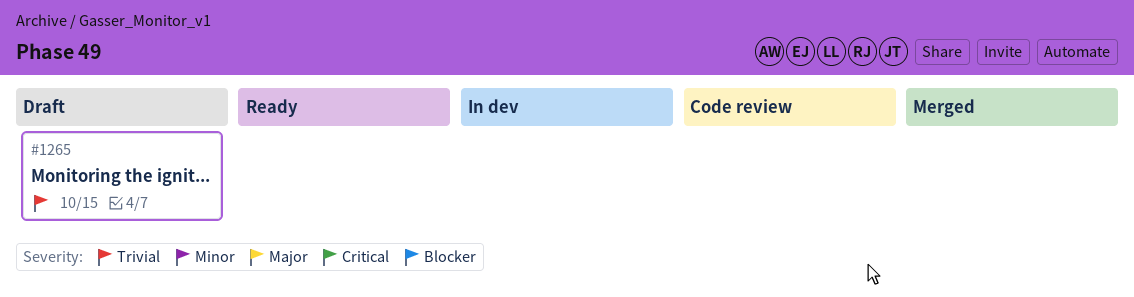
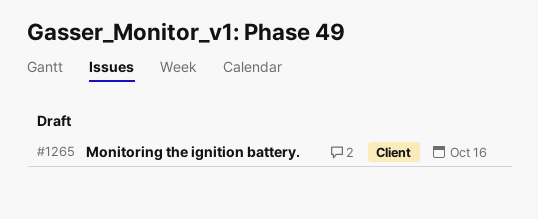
#1265, due: Oct 15 -> Oct 16

